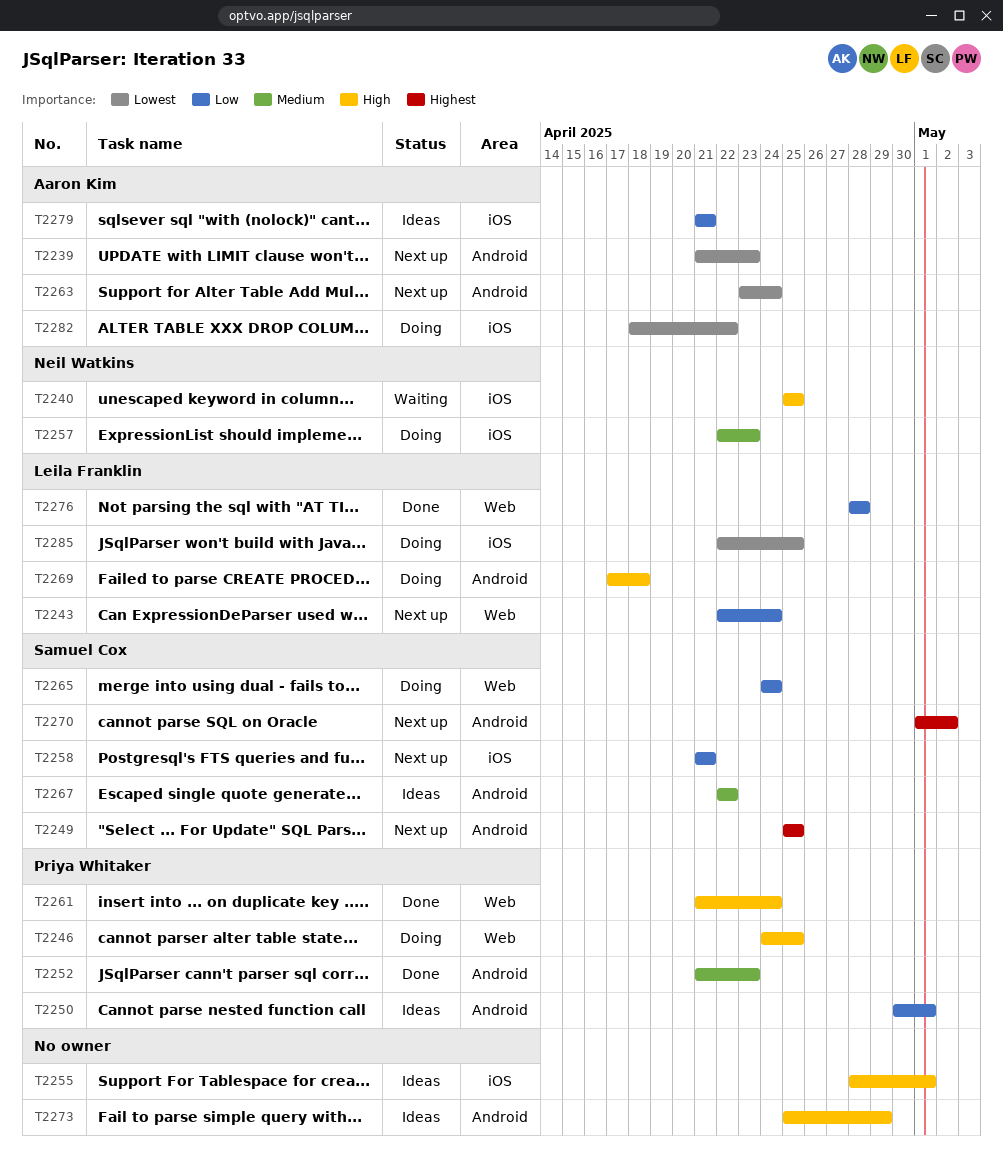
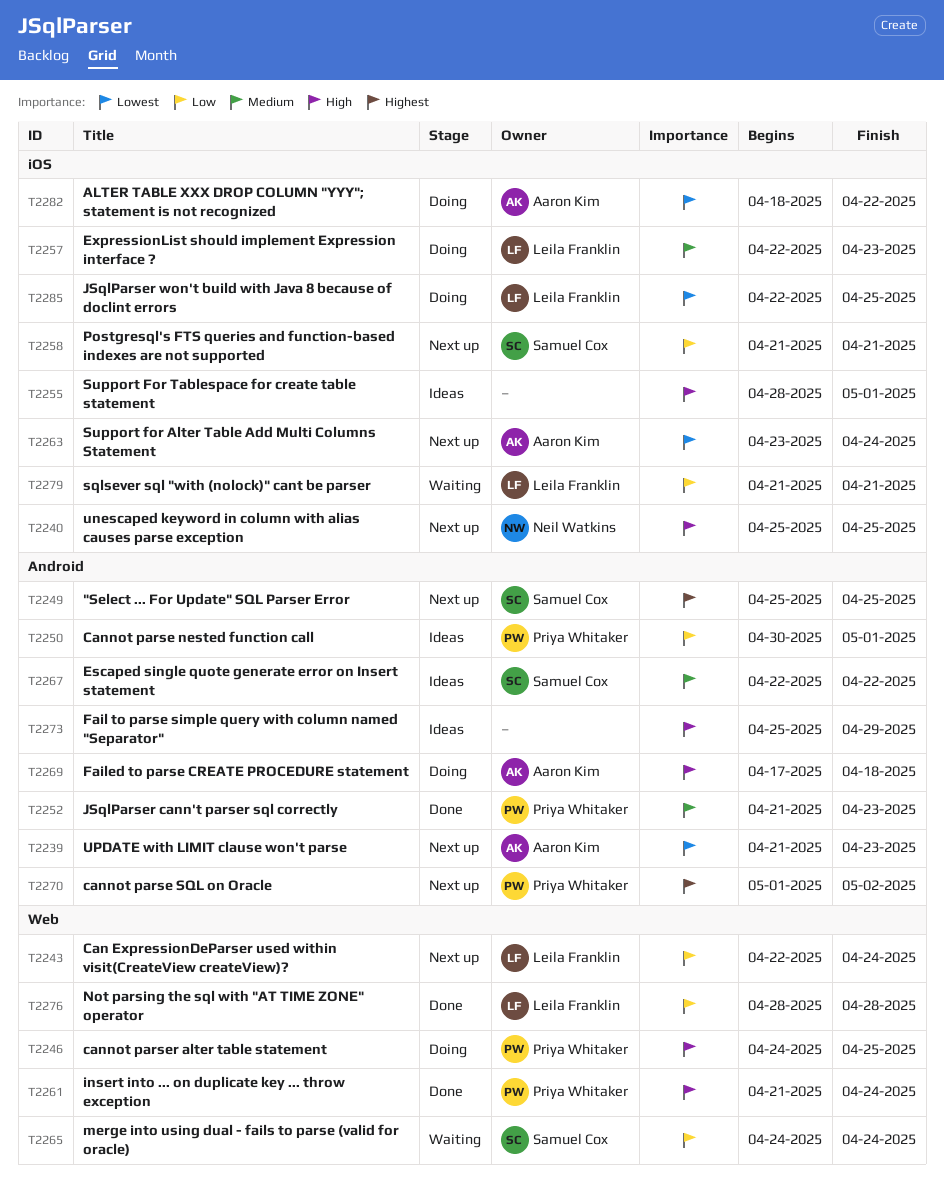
T2240, status: Waiting -> Next up
T2257, owner: Neil Watkins -> Leila Franklin
T2263, label: Android -> iOS
T2265, status: Doing -> Waiting
T2269, owner: Leila Franklin -> Aaron Kim
T2270, owner: Samuel Cox -> Priya Whitaker
T2279, status: Ideas -> Waiting
T2279, owner: Aaron Kim -> Leila Franklin

